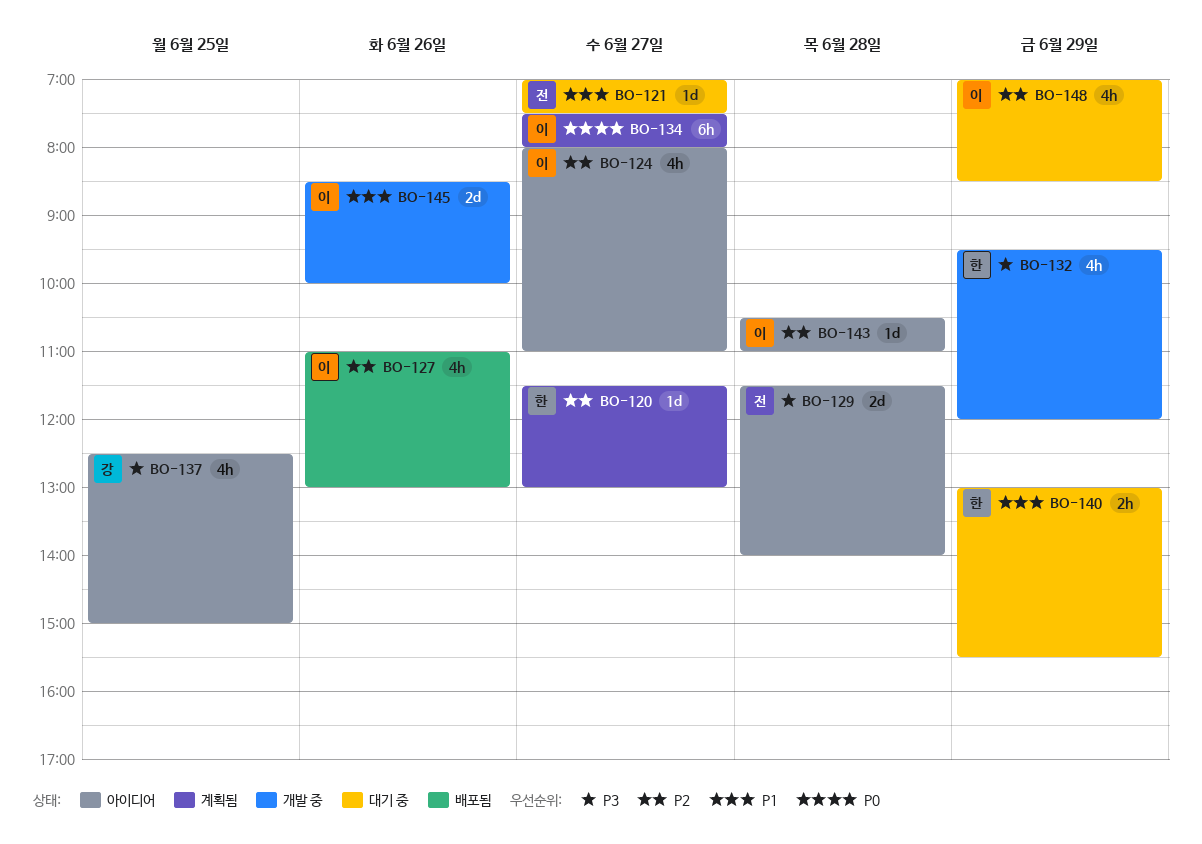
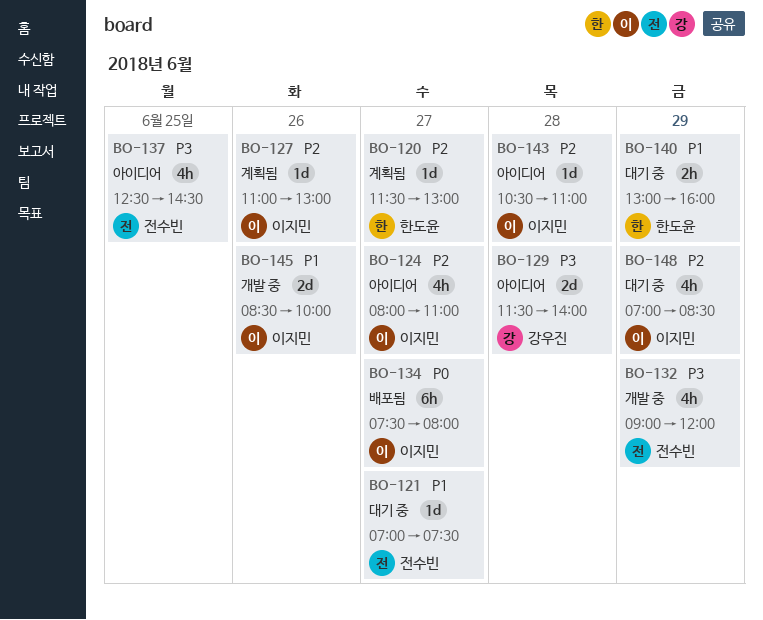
BO-127, status: 배포됨 -> 계획됨
BO-127, estimate: 4h -> 1d
BO-129, owner: 전수빈 -> 강우진
BO-132, owner: 한도윤 -> 전수빈
BO-132, begins: 09:30 -> 09:00
BO-134, status: 계획됨 -> 배포됨
BO-137, owner: 강우진 -> 전수빈
BO-137, ends: 15:00 -> 14:30
BO-140, ends: 15:30 -> 16:00

